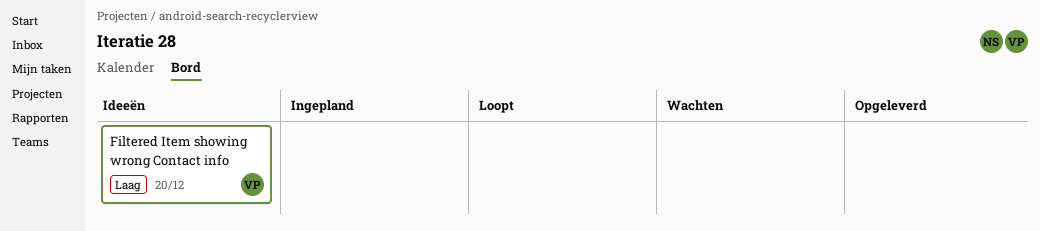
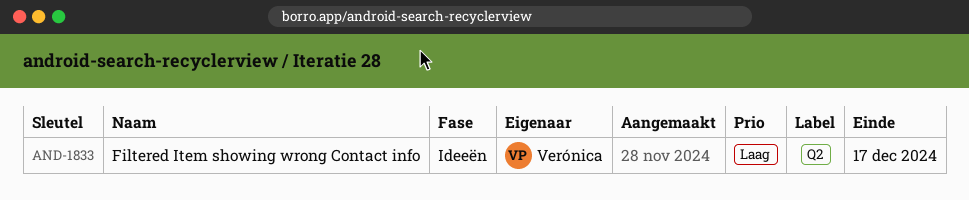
Filtered Item showing wrong Contact info, due: Dec 20 -> Dec 17

